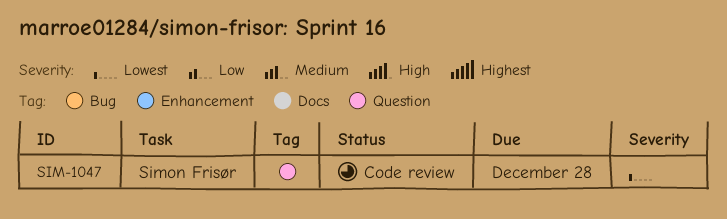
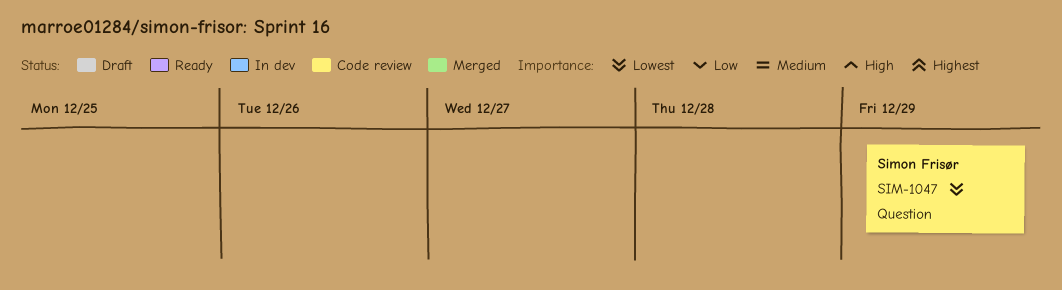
SIM-1047, due: Dec 28 -> Dec 29

